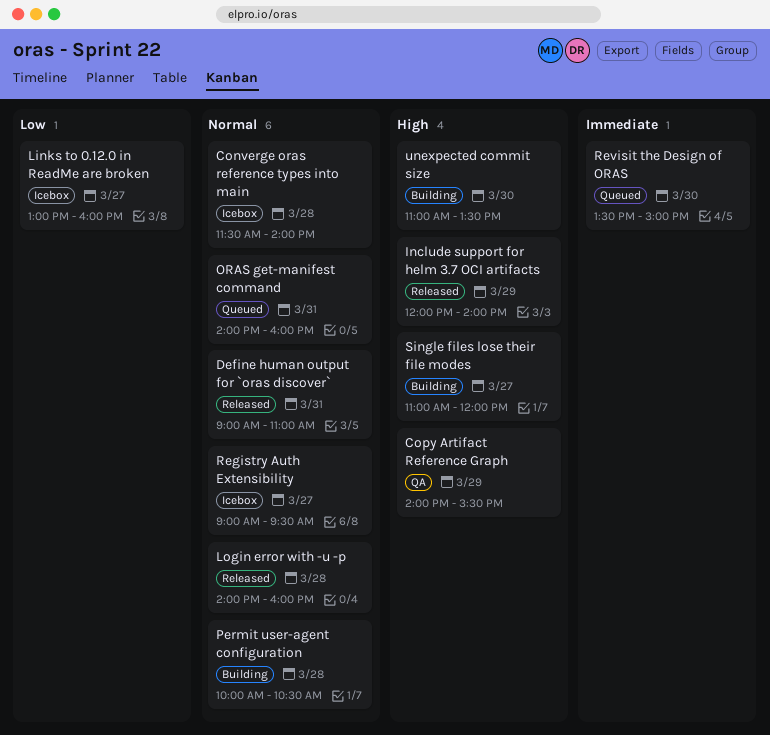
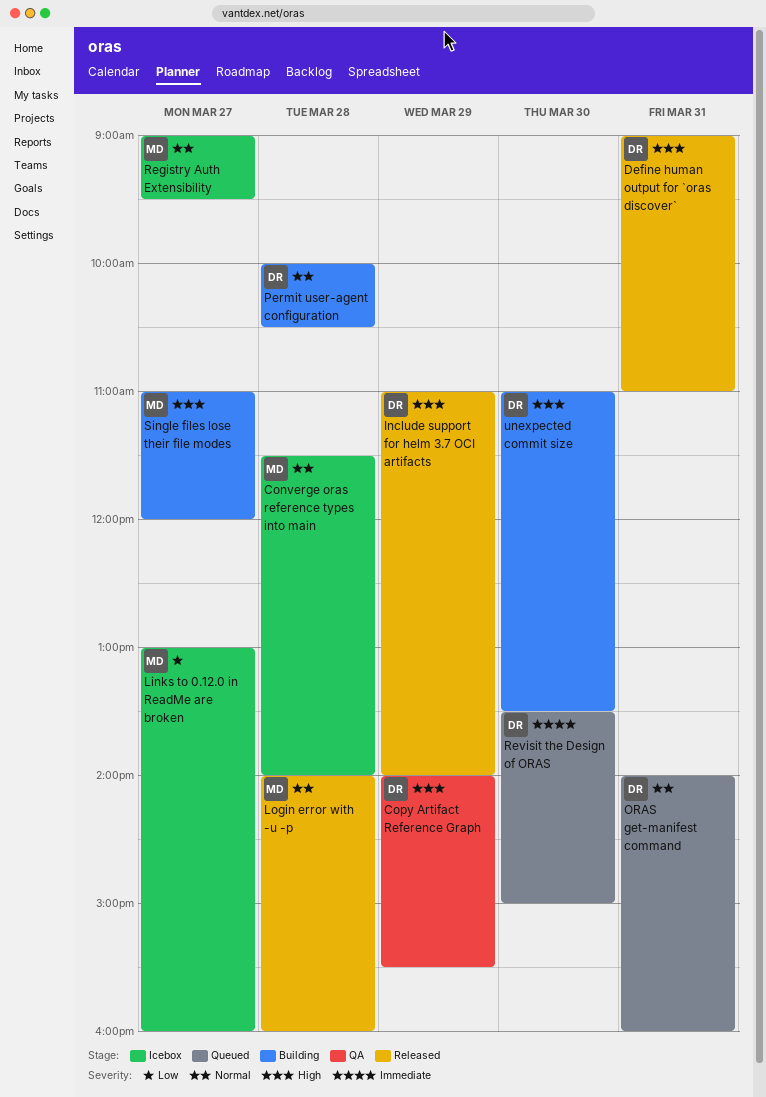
Define human output for `oras discover`, priority: Normal -> High
Include support for helm 3.7 OCI artifacts, begins: 12:00 -> 11:00

